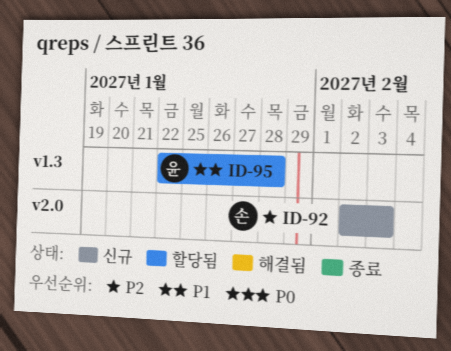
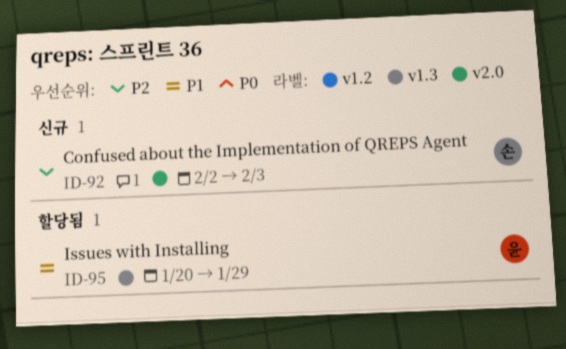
ID-95, start: Jan 22 -> Jan 20
ID-95, due: Jan 28 -> Jan 29

